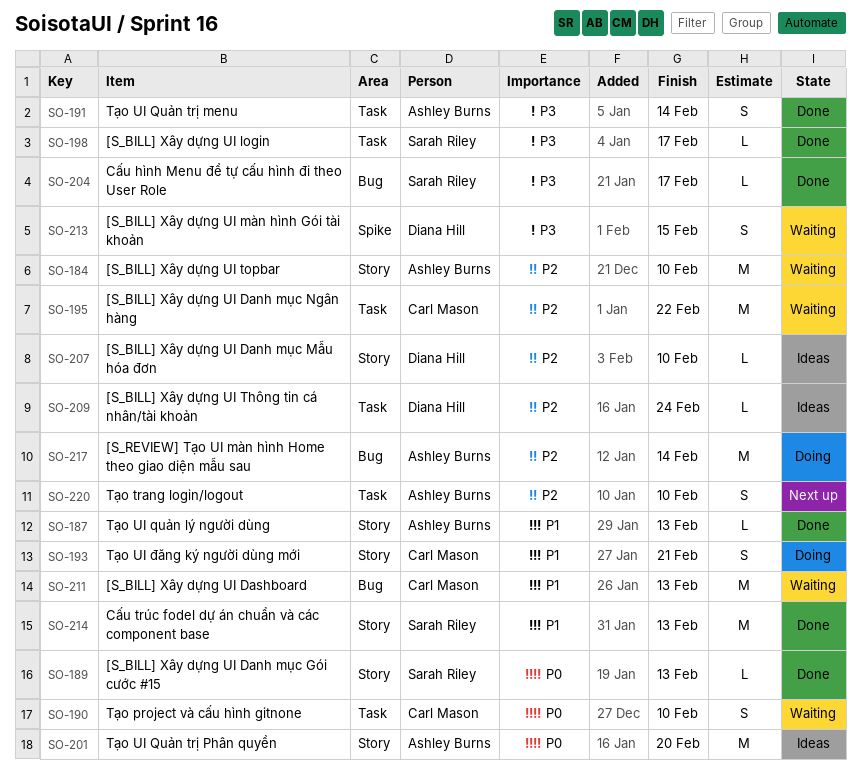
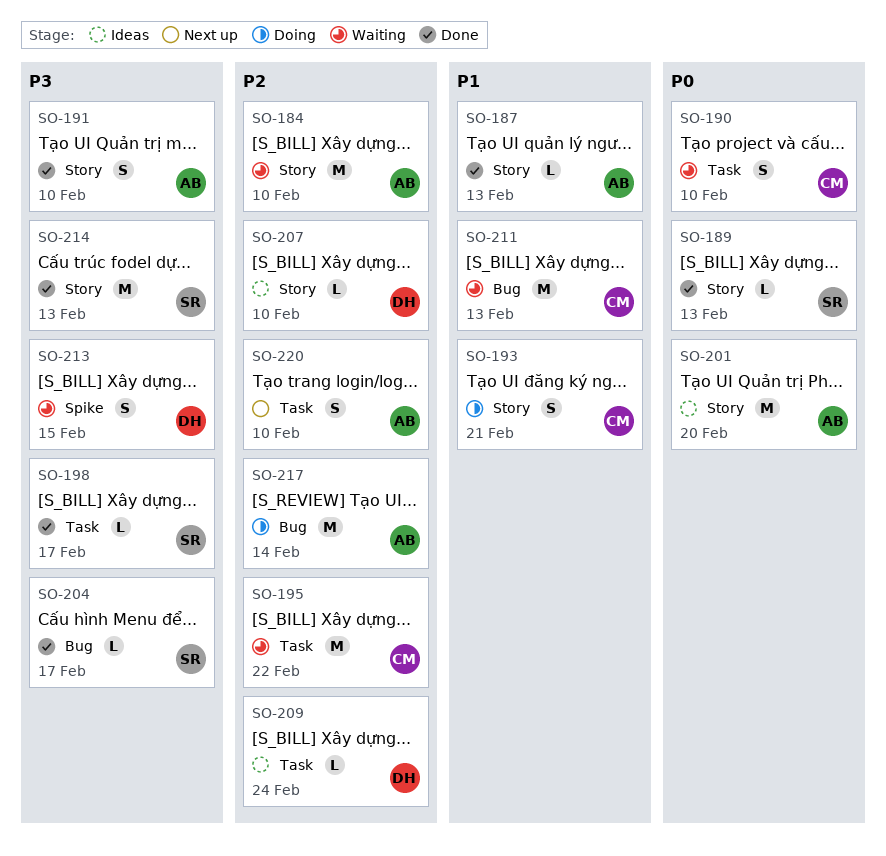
SO-191, label: Task -> Story
SO-191, due: Feb 14 -> Feb 10
SO-214, priority: P1 -> P3

